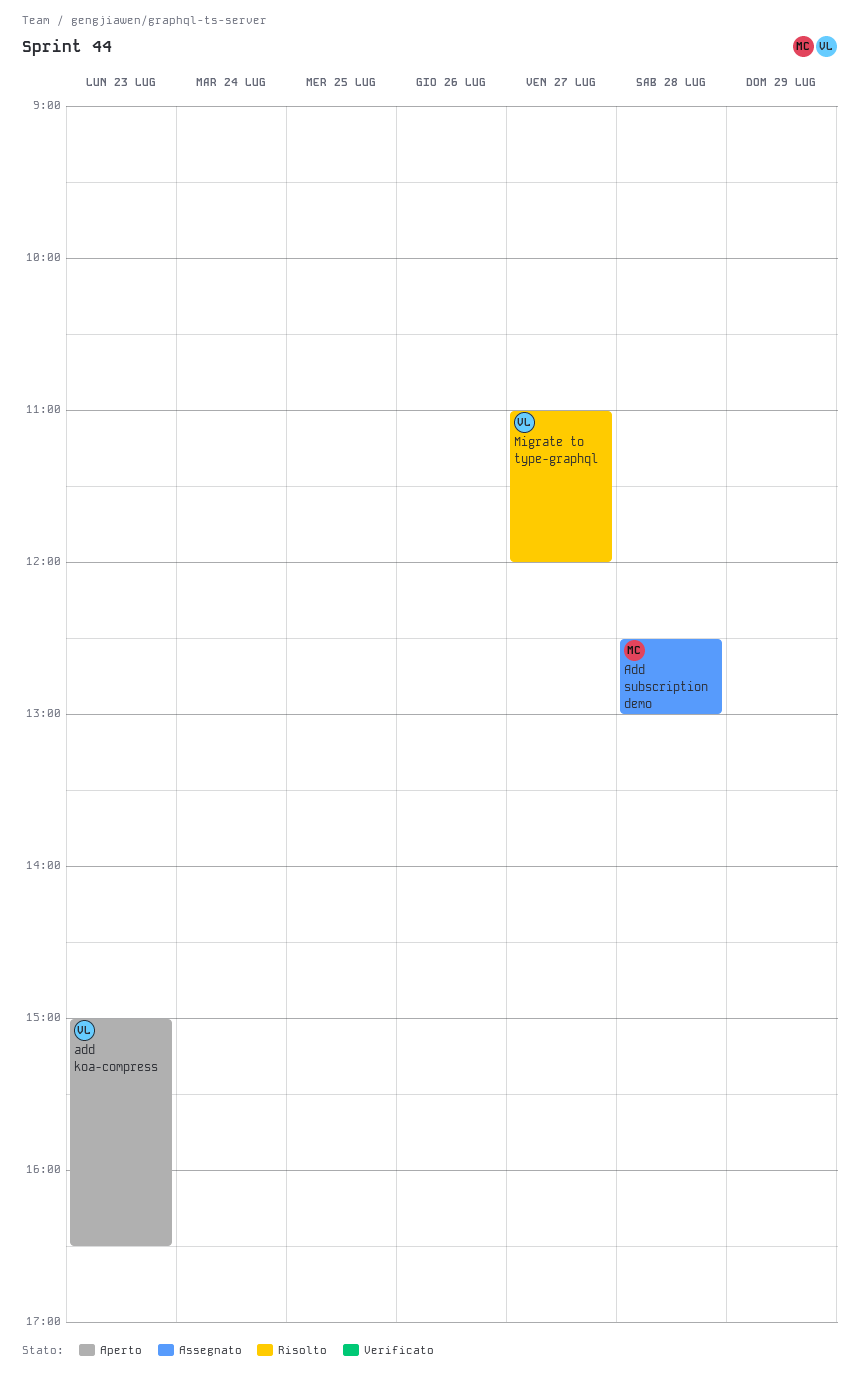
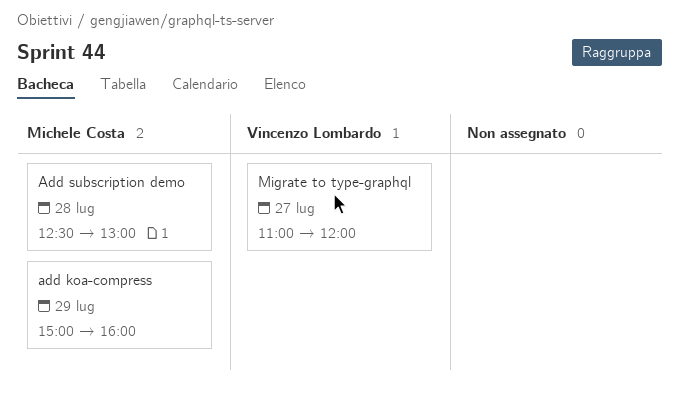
add koa-compress, owner: Vincenzo Lombardo -> Michele Costa
add koa-compress, day: Jul 23 -> Jul 29
add koa-compress, ends: 16:30 -> 16:00

